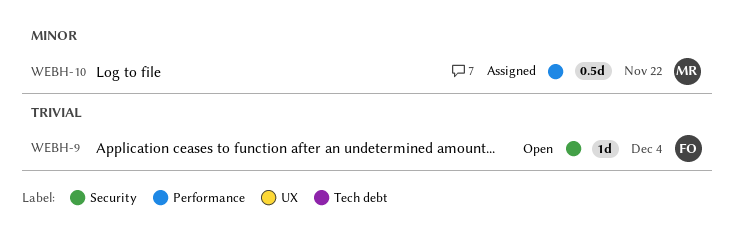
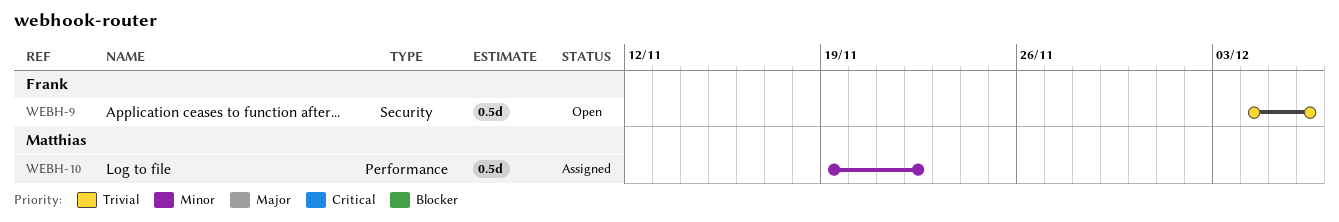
WEBH-9, estimate: 1d -> 0.5d
WEBH-9, due: Dec 4 -> Dec 6

